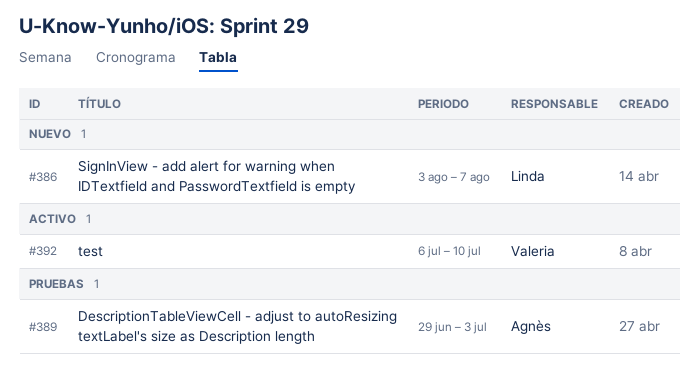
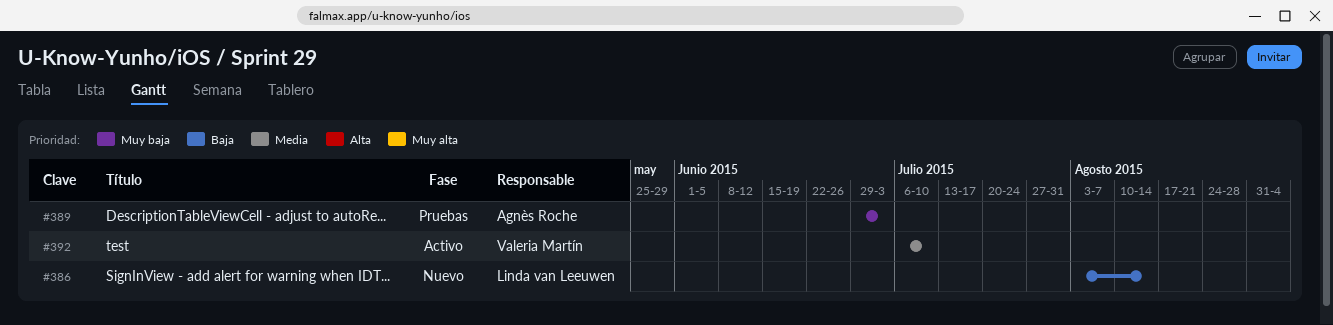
#386, due: Aug 7 -> Aug 14

